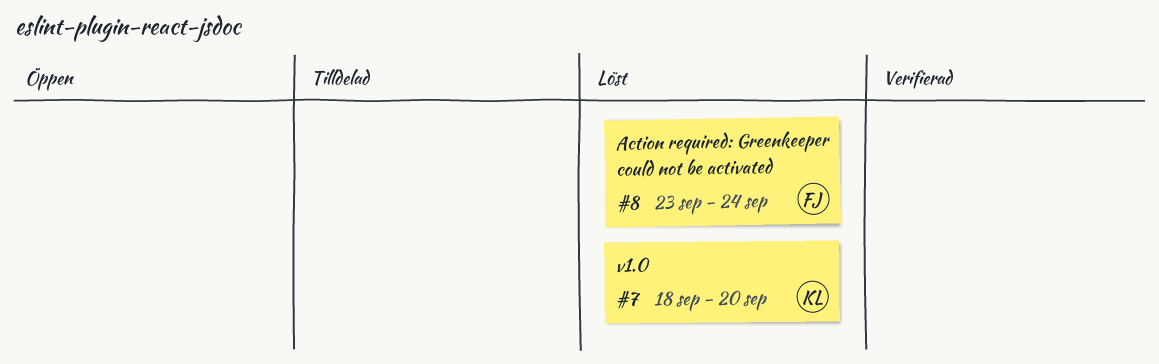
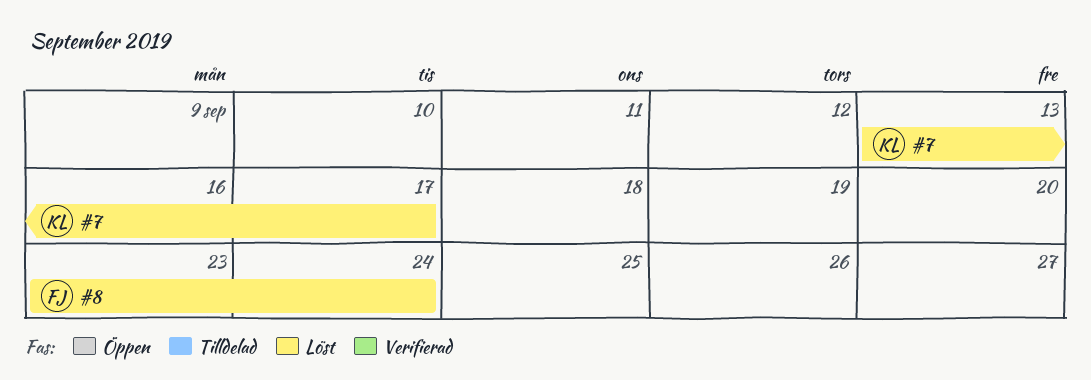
#7, start: Sep 18 -> Sep 13
#7, due: Sep 20 -> Sep 17

